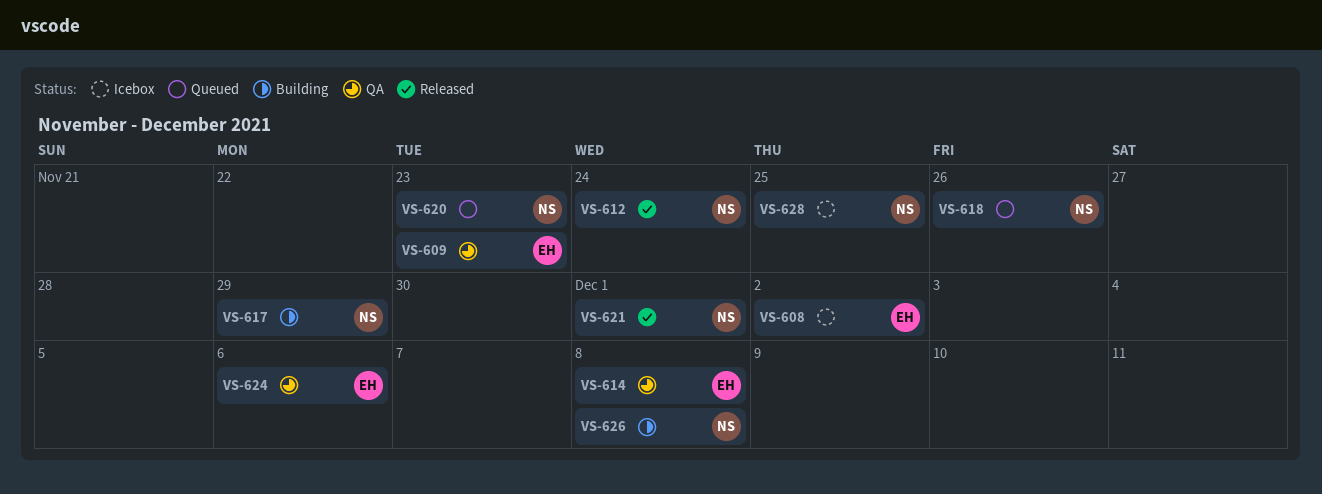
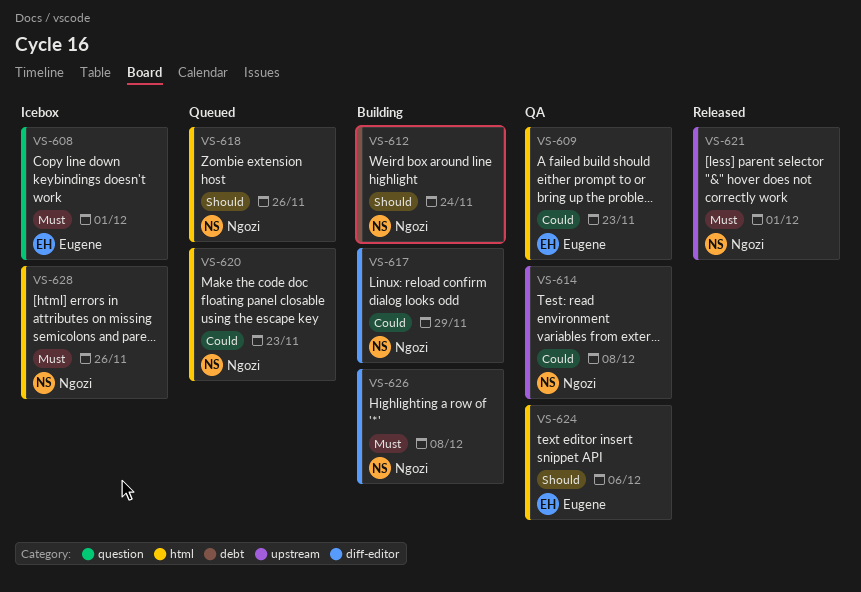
VS-608, due: Dec 2 -> Dec 1
VS-612, status: Released -> Building
VS-614, owner: Eugene -> Ngozi
VS-628, due: Nov 25 -> Nov 26

